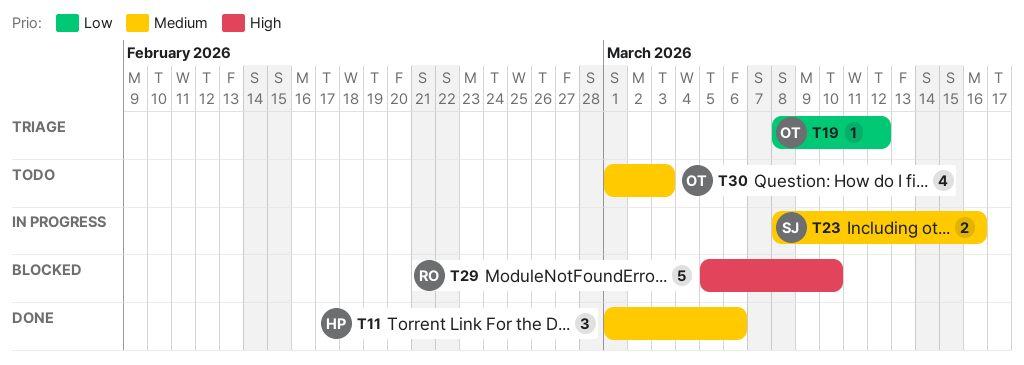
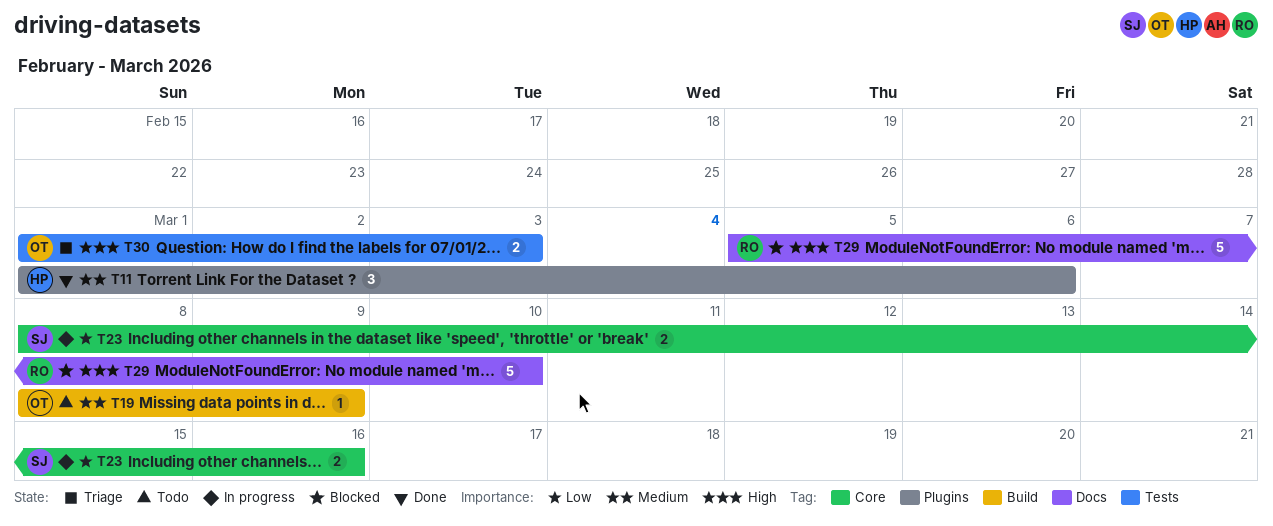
T19, status: Triage -> Todo
T19, priority: Low -> Medium
T19, due: Mar 12 -> Mar 9
T23, priority: Medium -> Low
T30, status: Todo -> Triage
T30, priority: Medium -> High
T30, estimate: 4 -> 2

